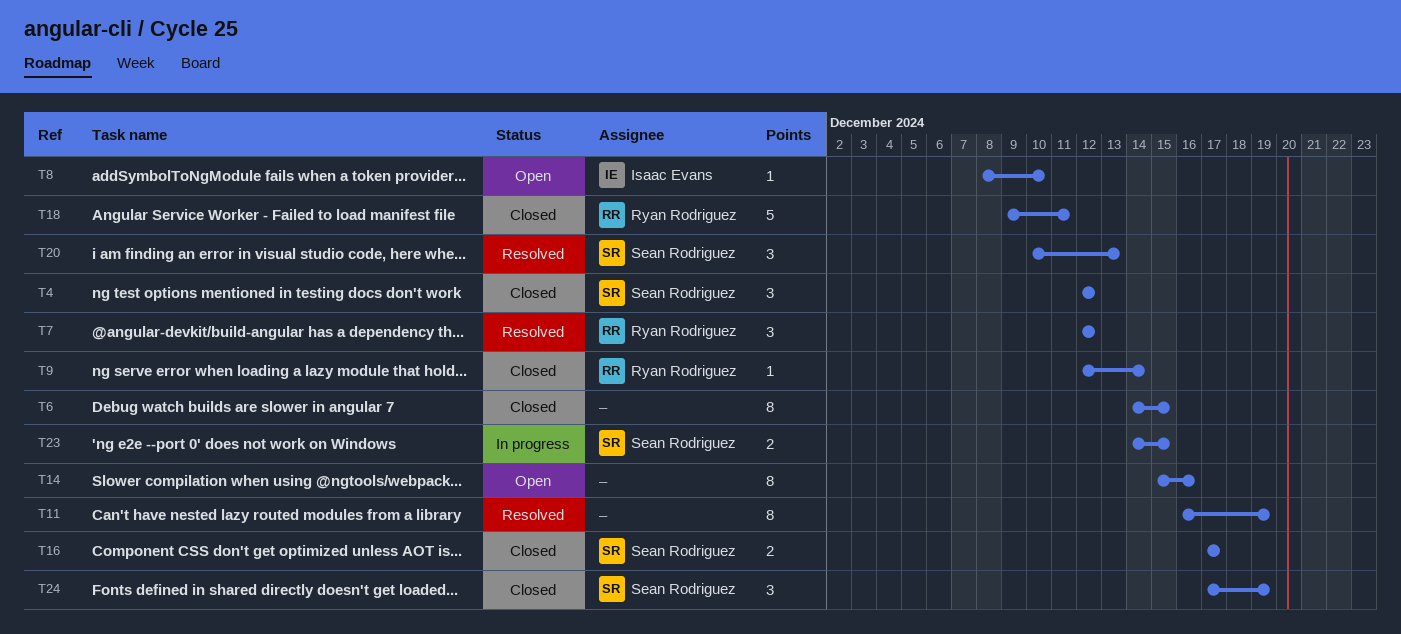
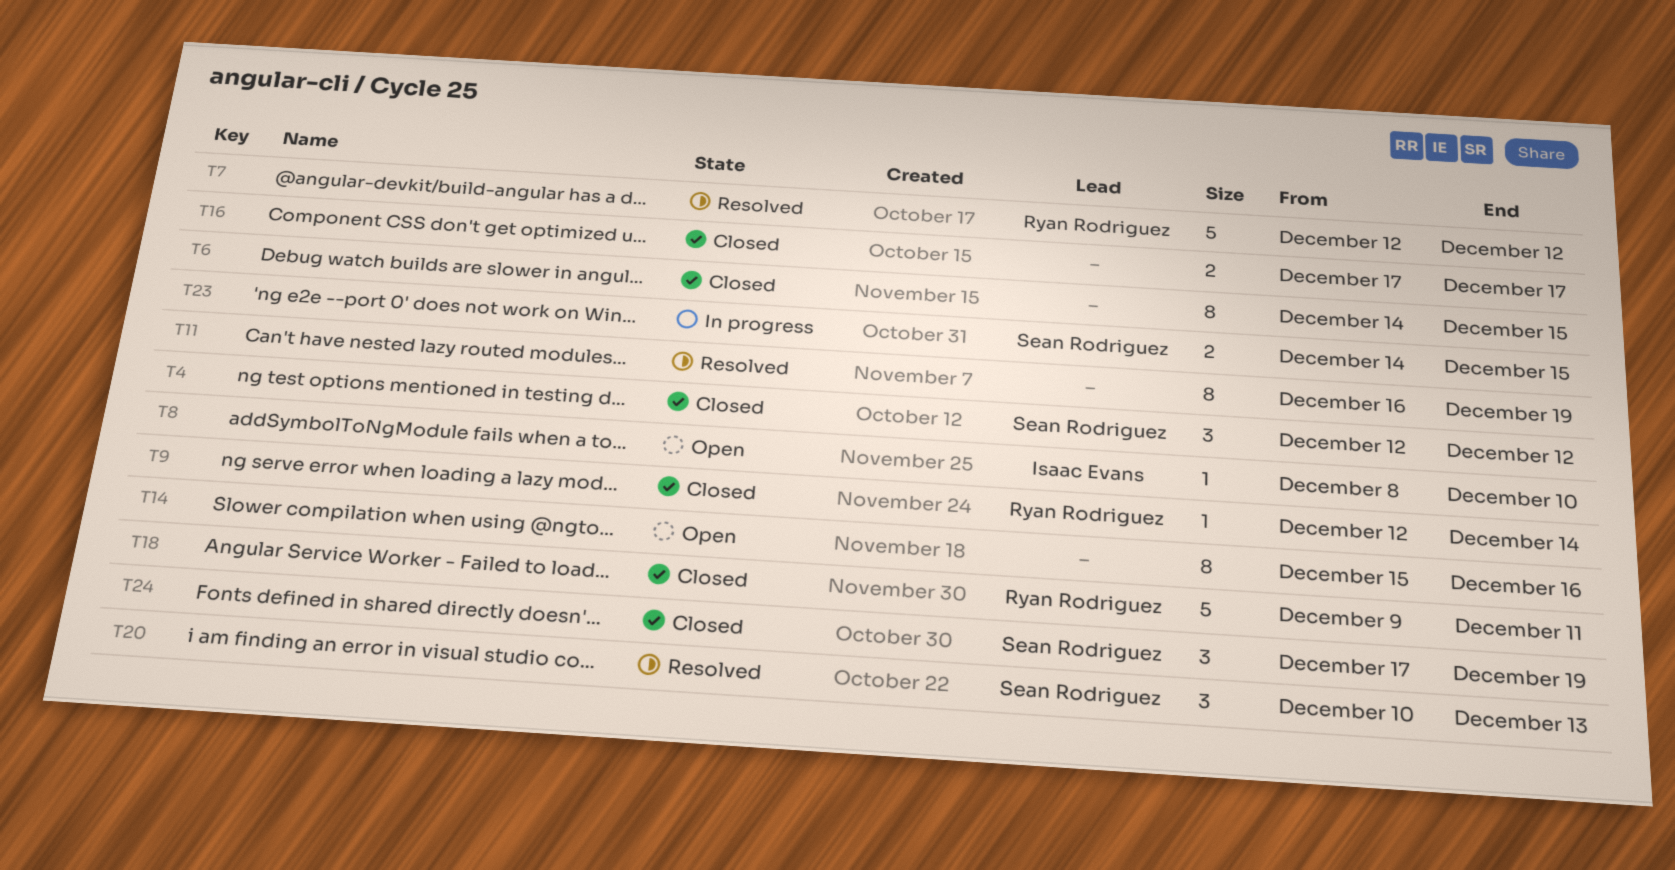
T7, estimate: 3 -> 5
T16, owner: Sean Rodriguez -> none

